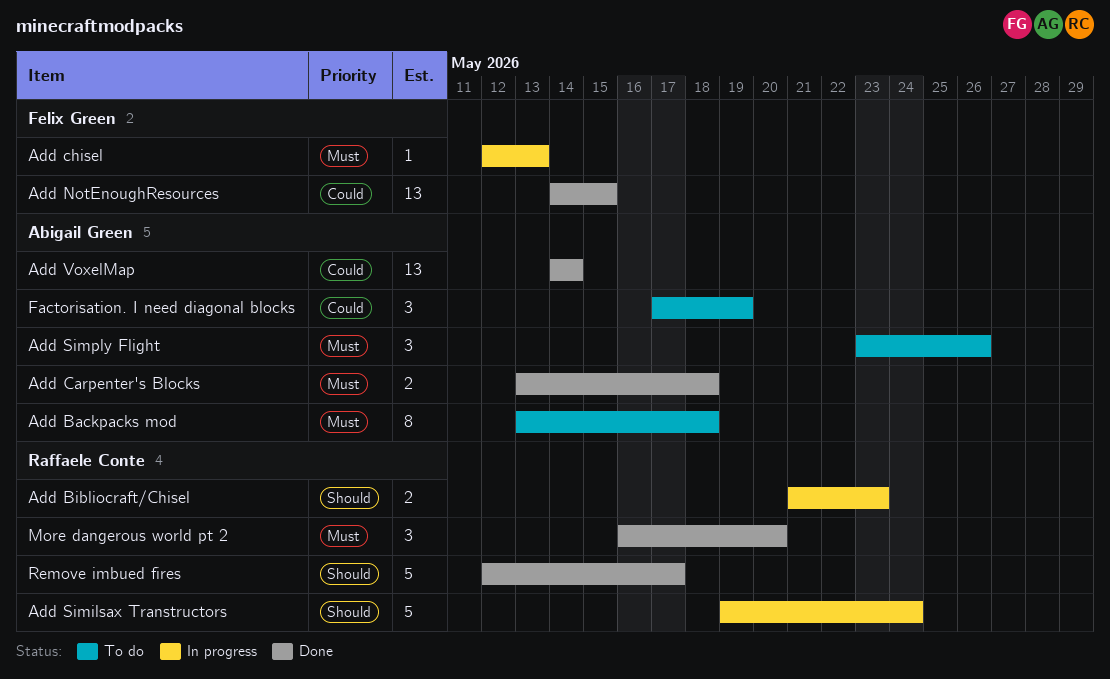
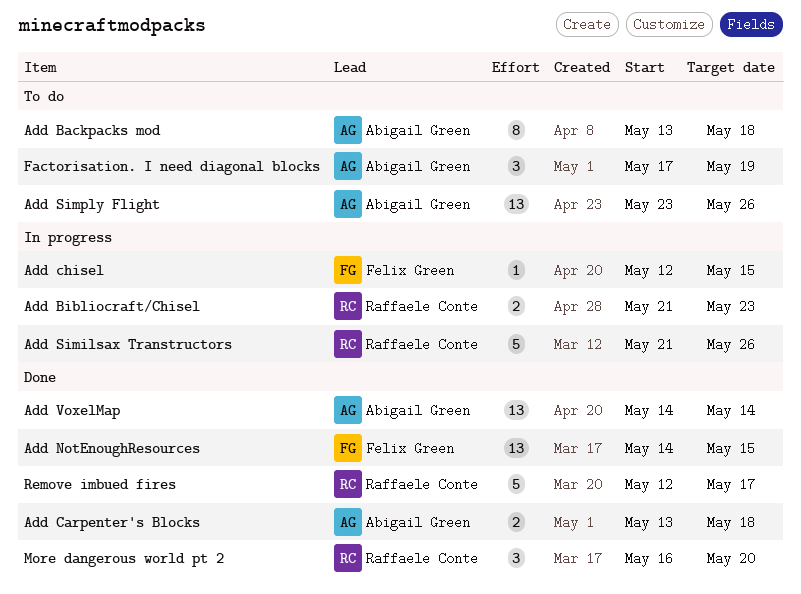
Add chisel, due: May 13 -> May 15
Add Similsax Transtructors, start: May 19 -> May 21
Add Similsax Transtructors, due: May 24 -> May 26
Add Simply Flight, estimate: 3 -> 13

